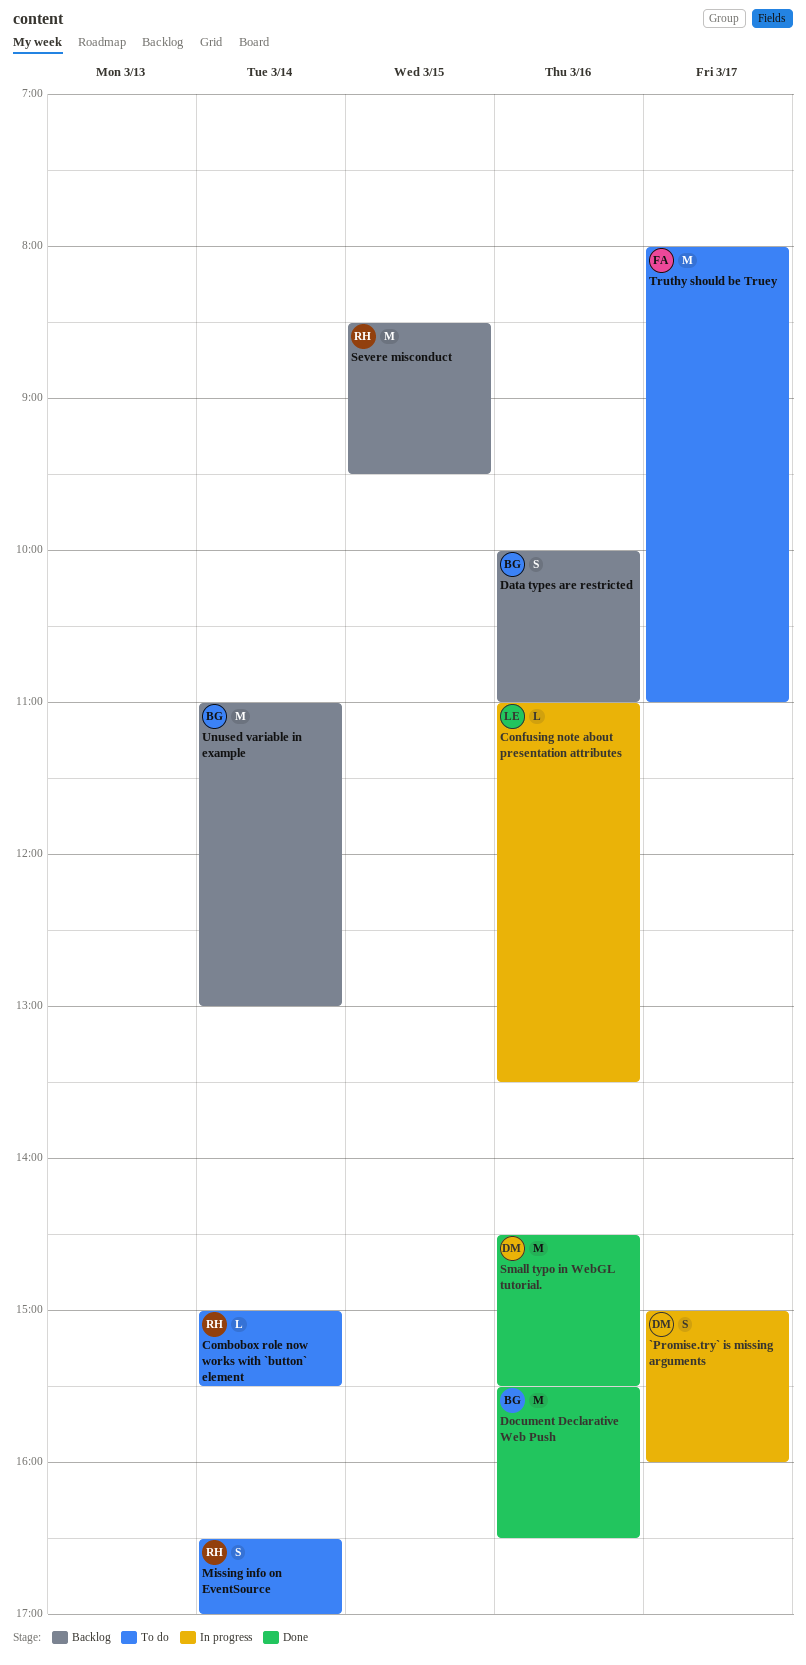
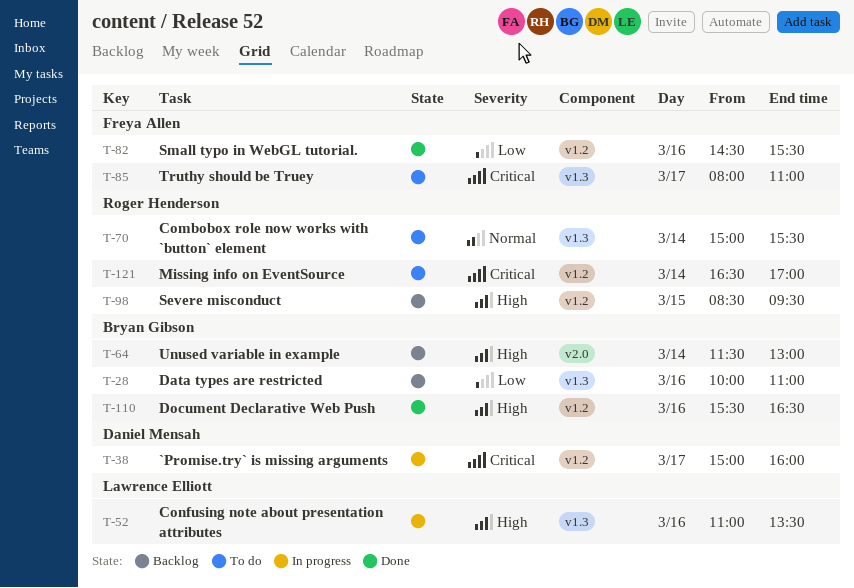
Small typo in WebGL tutorial., owner: Daniel Mensah -> Freya Allen
Unused variable in example, begins: 11:00 -> 11:30

